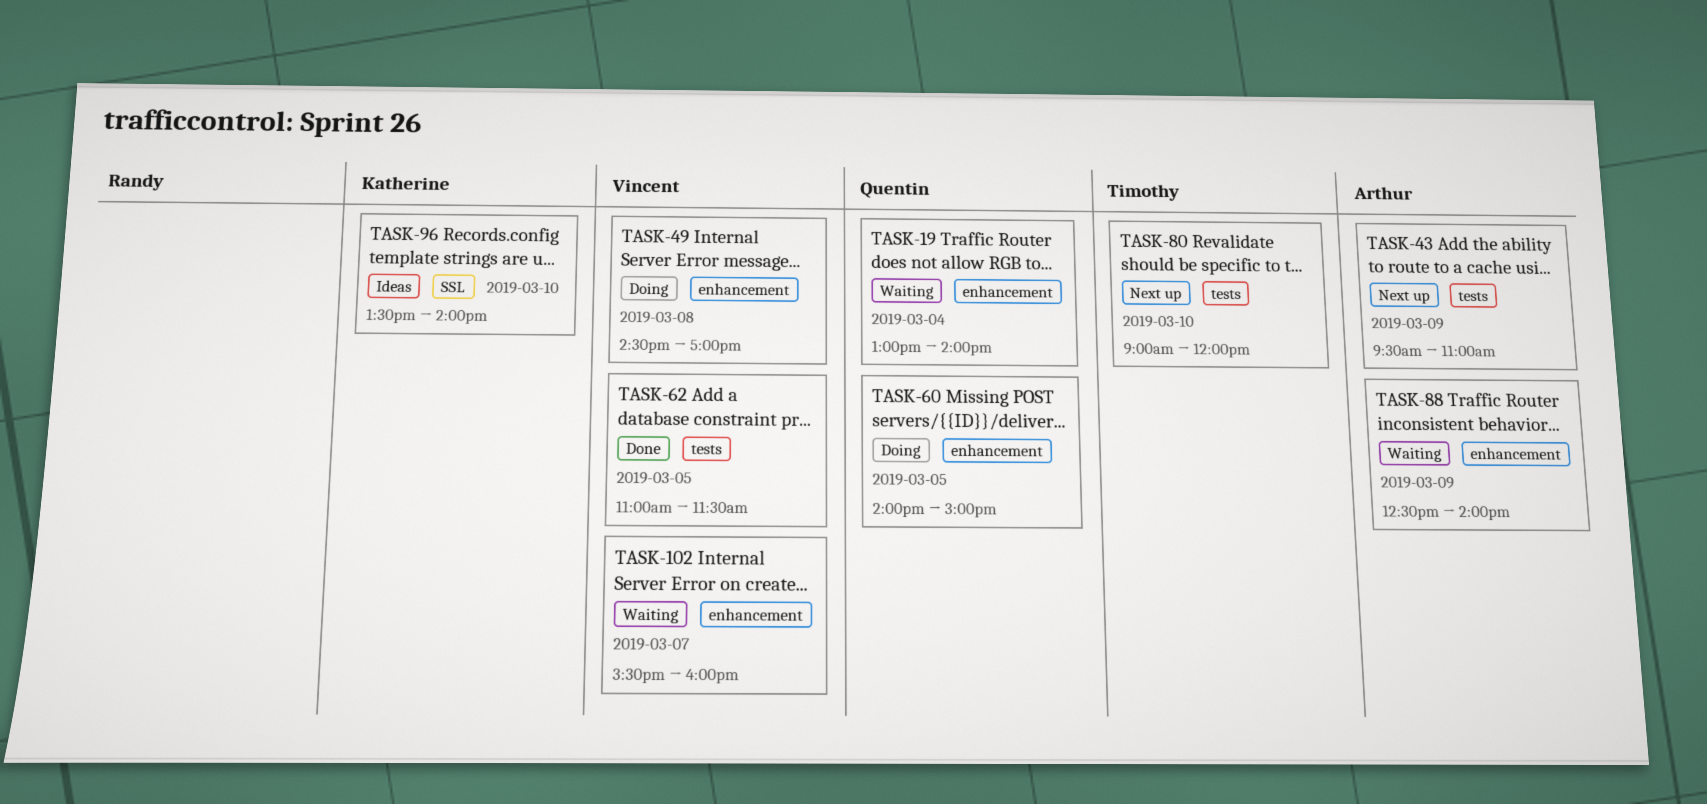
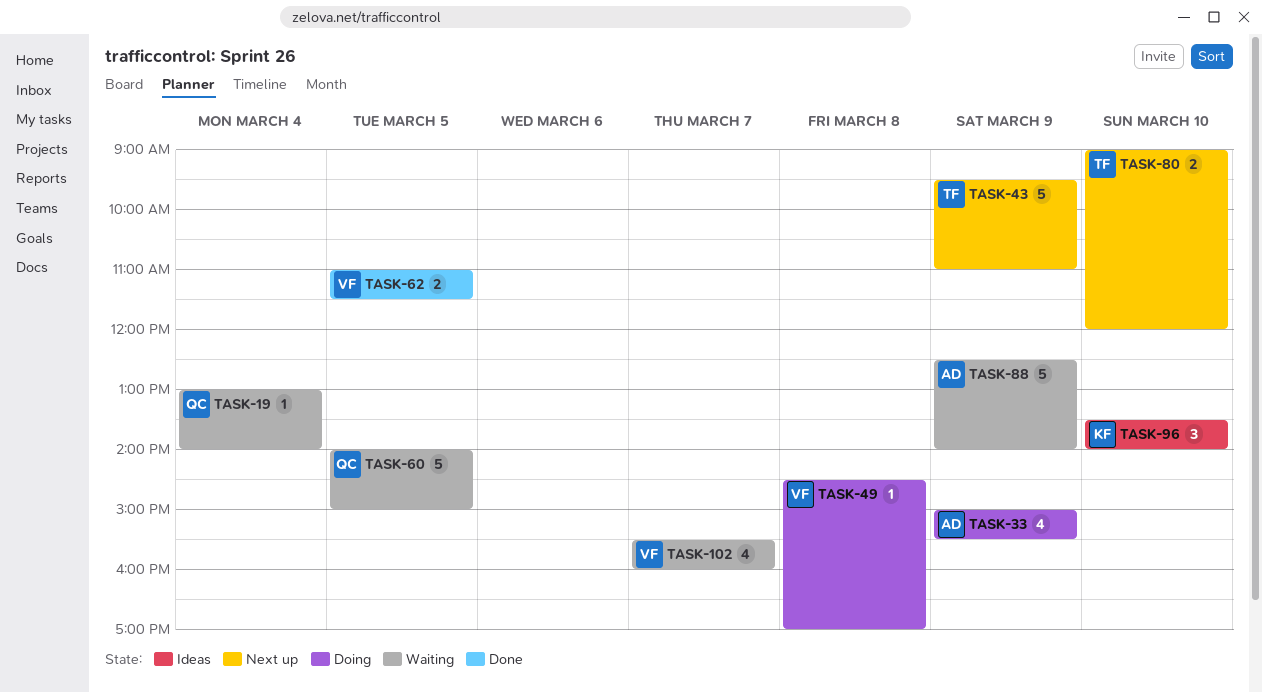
TASK-33: none -> present
TASK-43, owner: Arthur -> Timothy
TASK-60, status: Doing -> Waiting

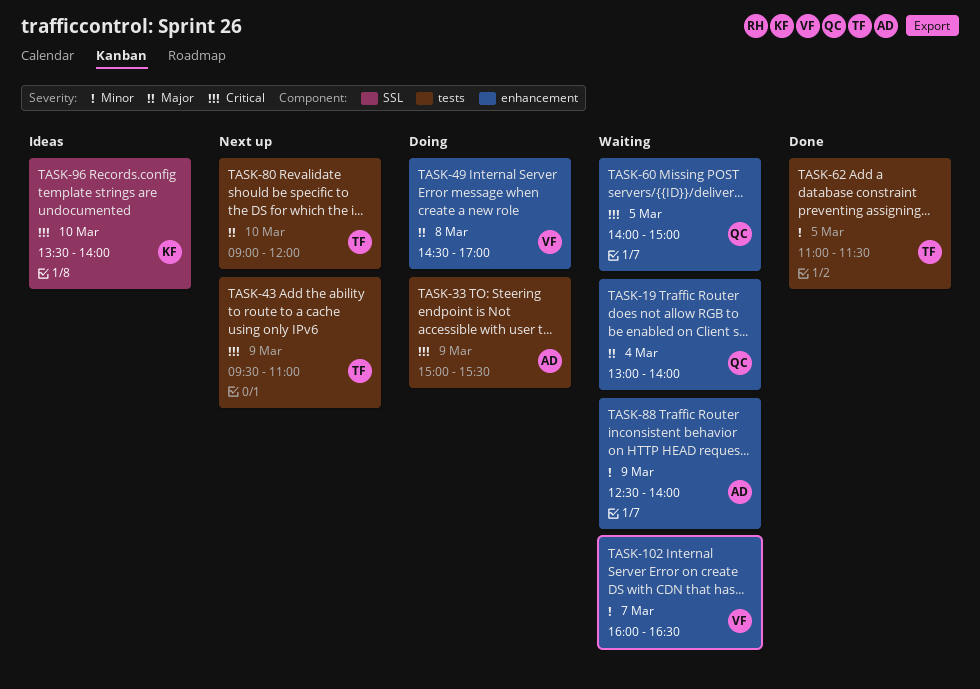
TASK-62, owner: VF -> TF
TASK-102, begins: 15:30 -> 16:00
TASK-102, ends: 16:00 -> 16:30

